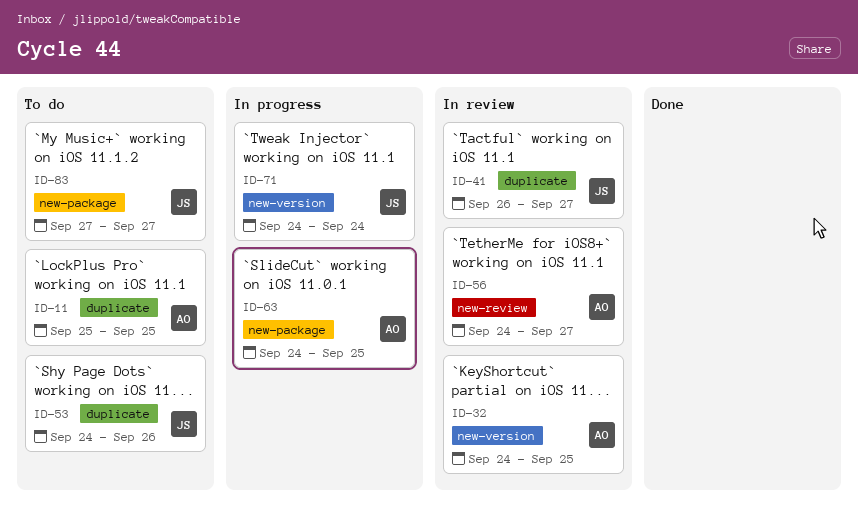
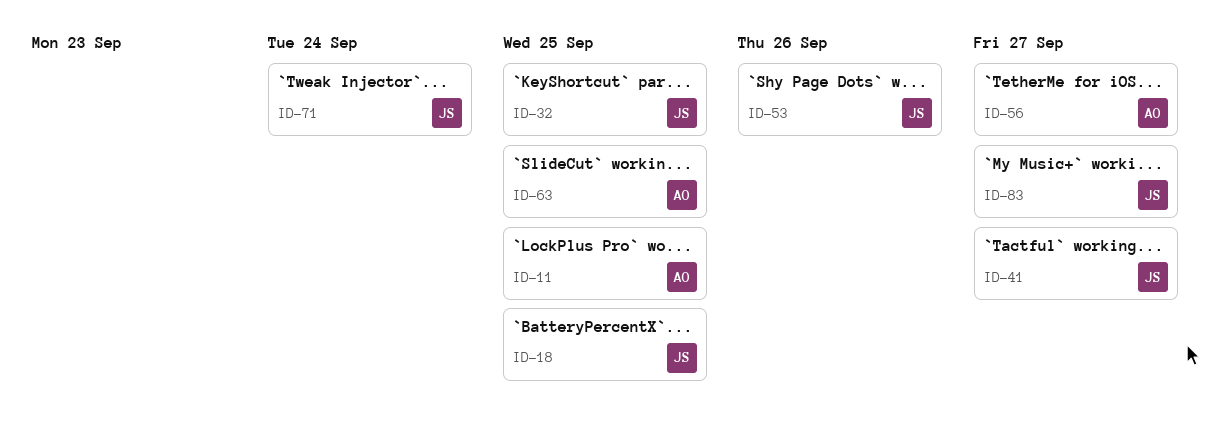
ID-18: none -> present
ID-32, owner: AO -> JS

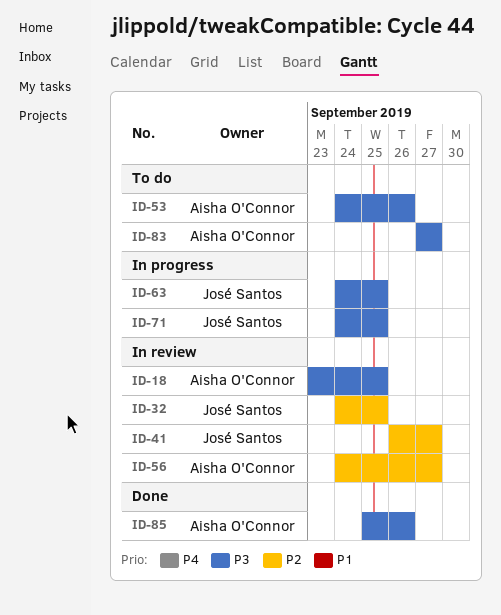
ID-11: present -> none
ID-18, owner: José Santos -> Aisha O'Connor
ID-53, owner: José Santos -> Aisha O'Connor
ID-63, owner: Aisha O'Connor -> José Santos
ID-71, due: Sep 24 -> Sep 25
ID-83, owner: José Santos -> Aisha O'Connor
ID-85: none -> present

